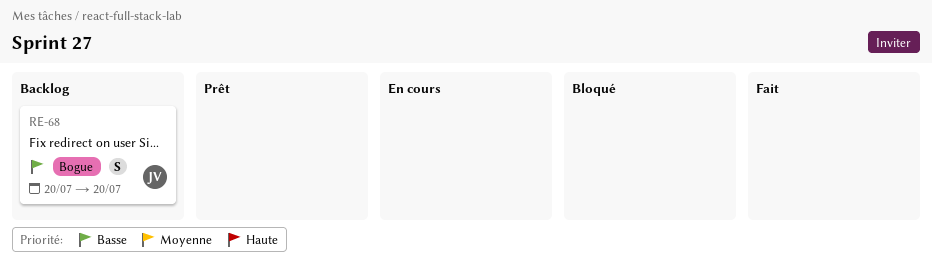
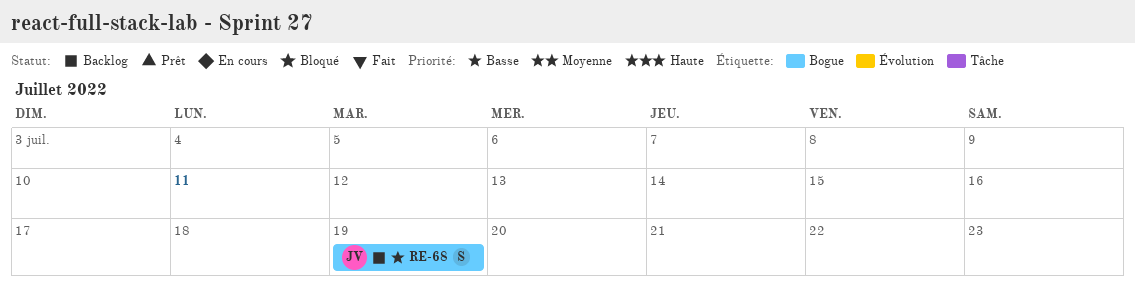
RE-68, start: Jul 20 -> Jul 19
RE-68, due: Jul 20 -> Jul 19

